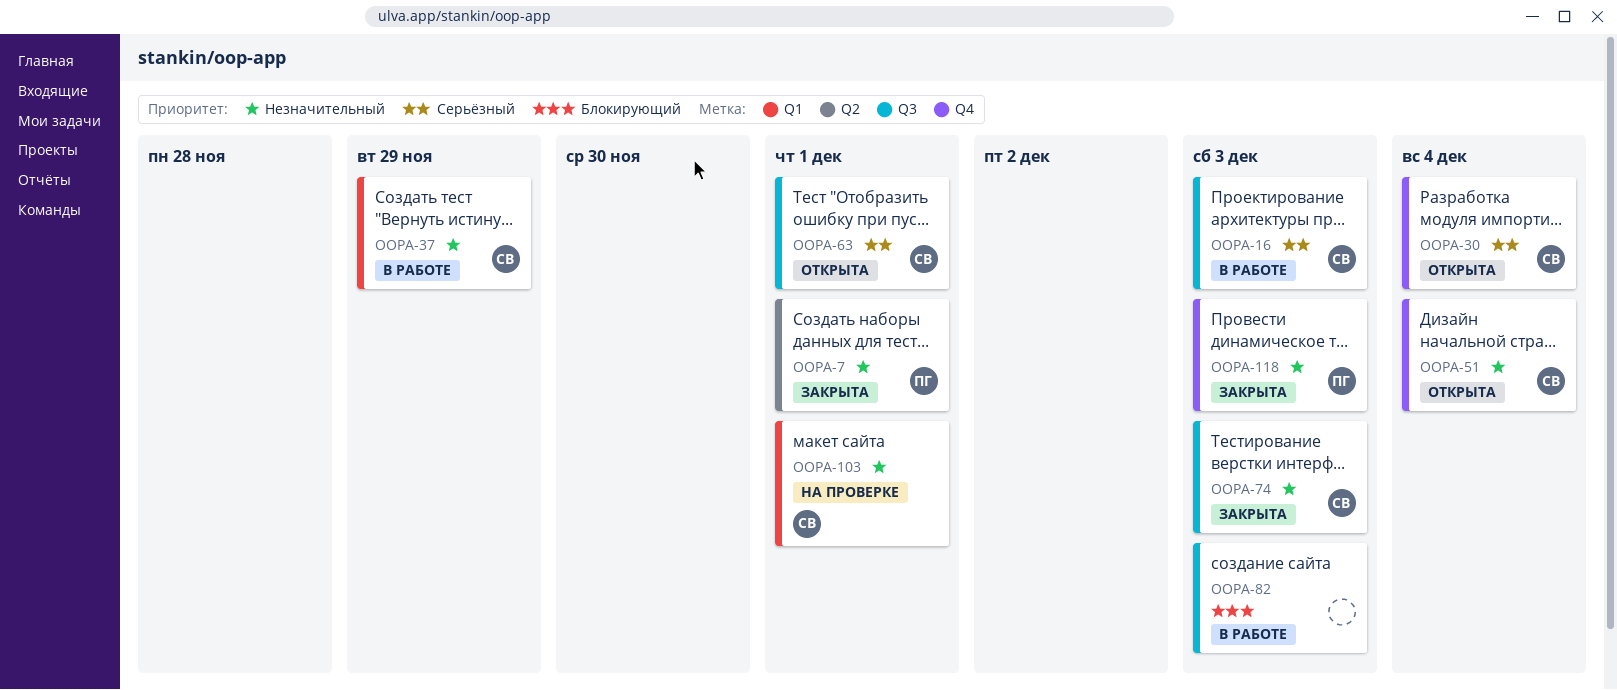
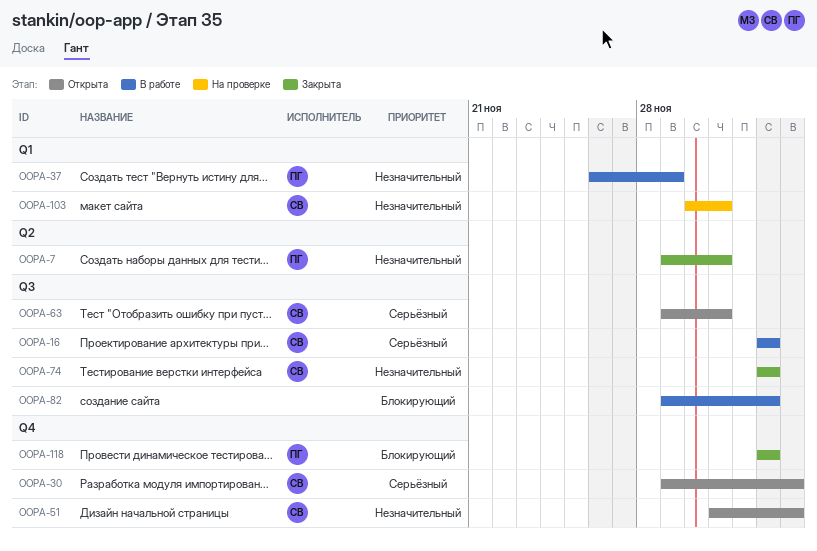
OOPA-37, owner: СВ -> ПГ
OOPA-118, priority: Незначительный -> Блокирующий

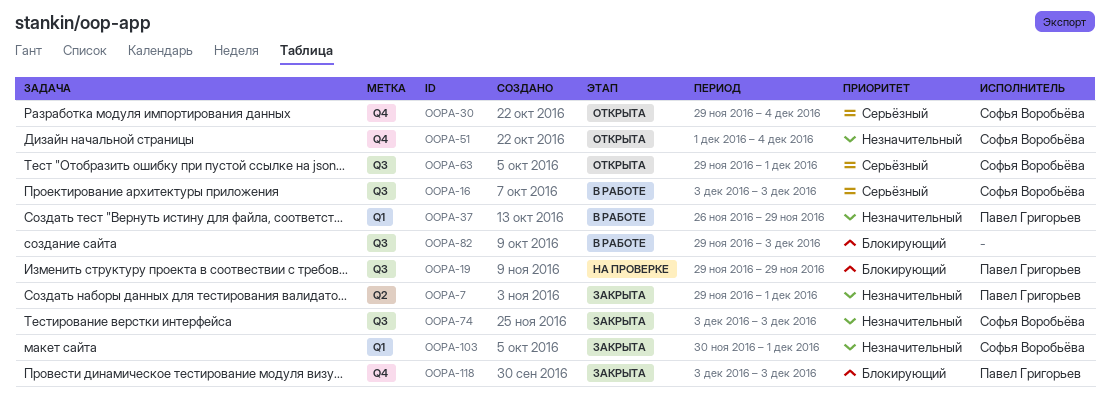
OOPA-19: none -> present
OOPA-103, status: На проверке -> Закрыта

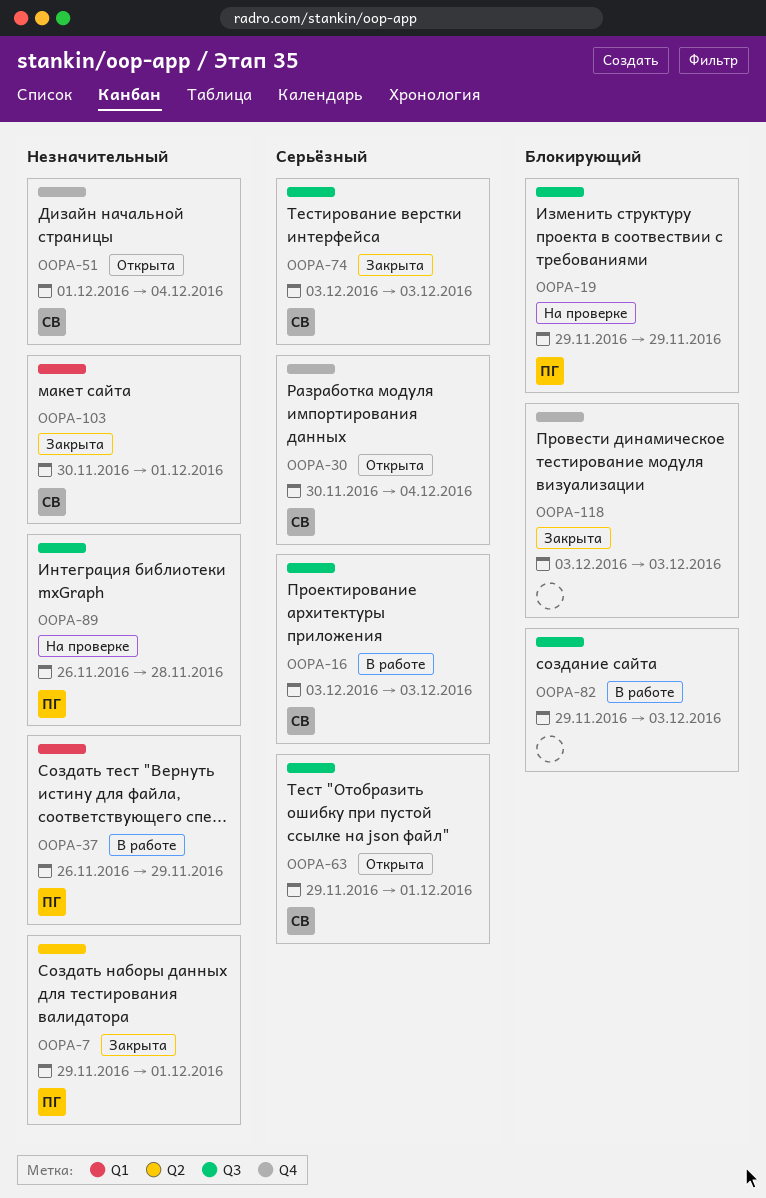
OOPA-30, start: Nov 29 -> Nov 30
OOPA-74, priority: Незначительный -> Серьёзный
OOPA-89: none -> present
OOPA-118, owner: Павел Григорьев -> none

